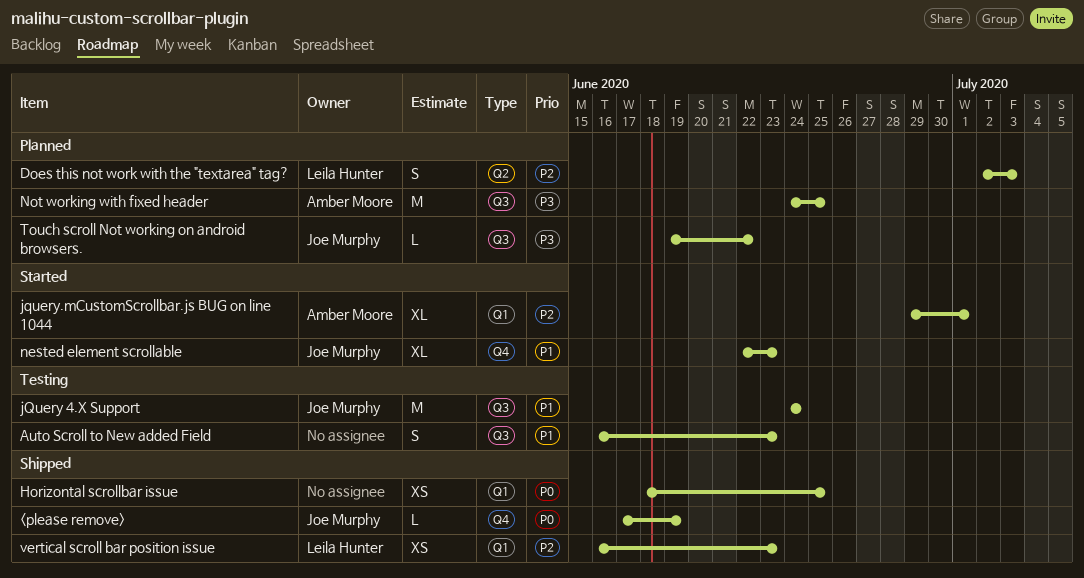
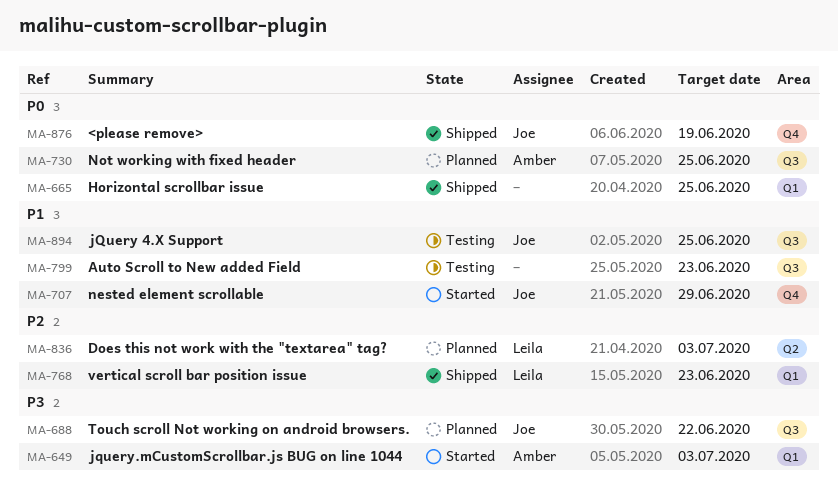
jQuery 4.X Support, due: Jun 24 -> Jun 25
jquery.mCustomScrollbar.js BUG on line 1044, priority: P2 -> P3
jquery.mCustomScrollbar.js BUG on line 1044, due: Jul 1 -> Jul 3
nested element scrollable, due: Jun 23 -> Jun 29
Not working with fixed header, priority: P3 -> P0

